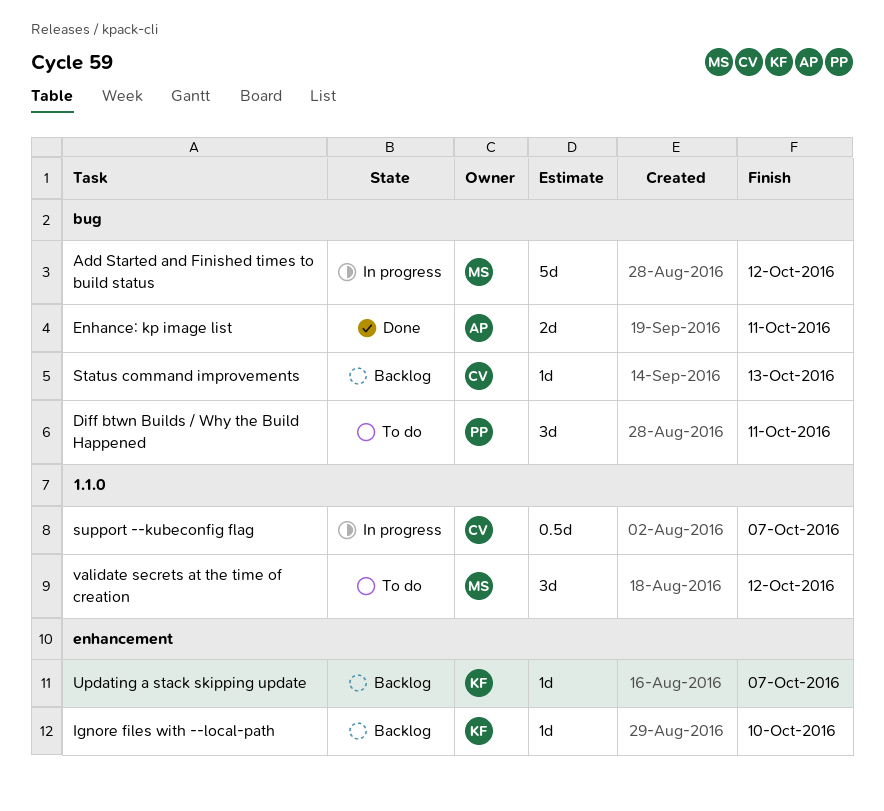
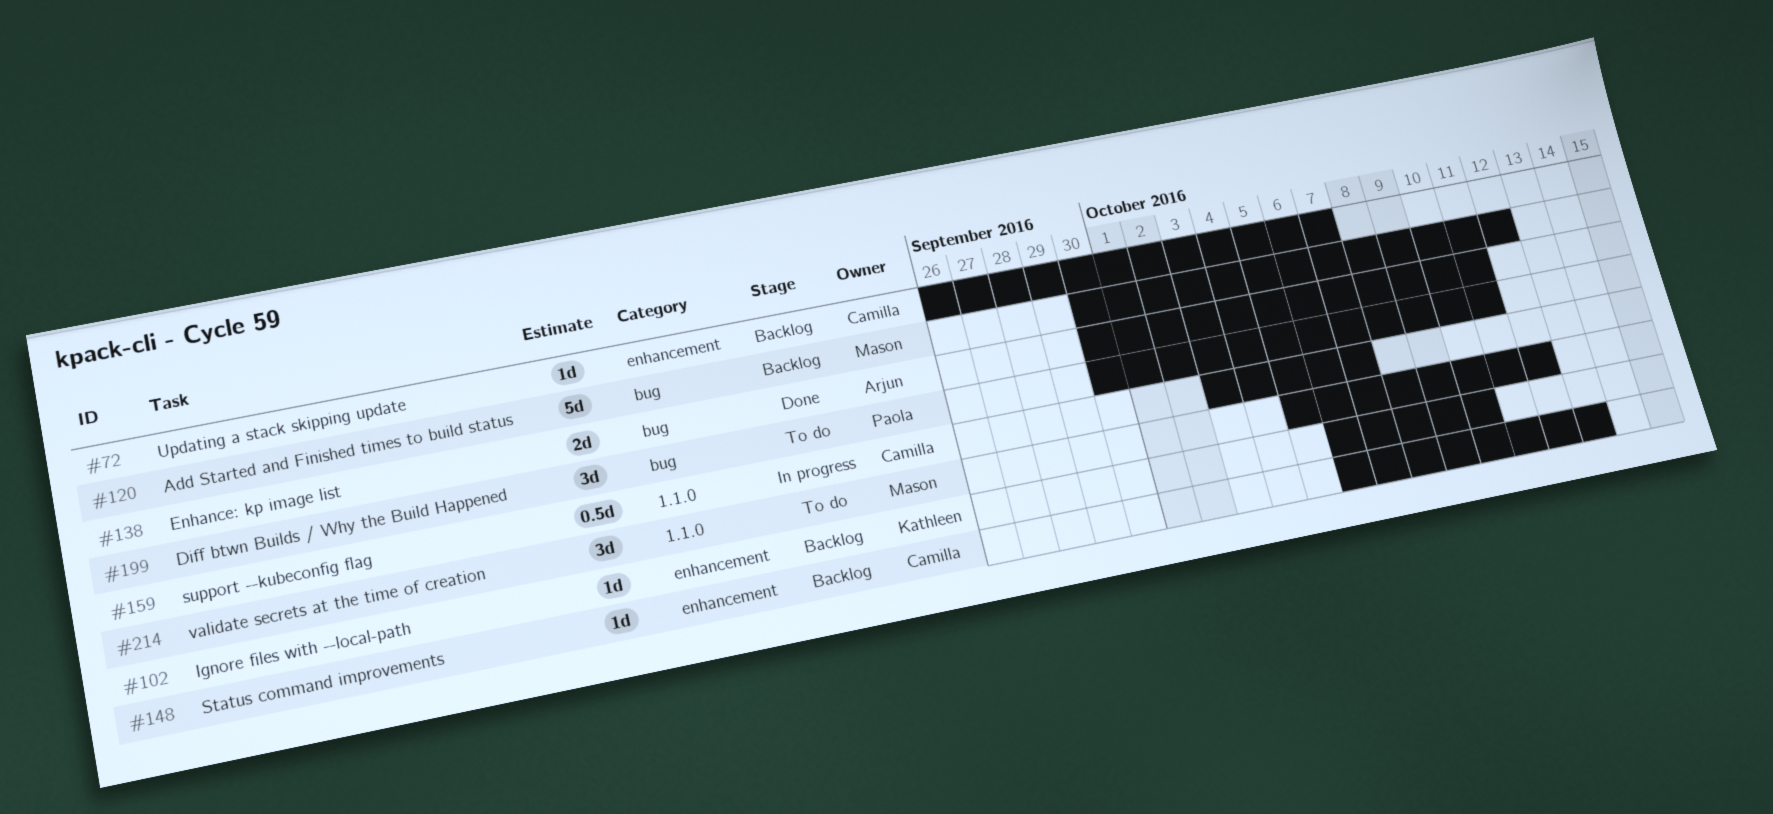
Add Started and Finished times to build status, status: In progress -> Backlog
Status command improvements, label: bug -> enhancement
Updating a stack skipping update, owner: Kathleen -> Camilla

